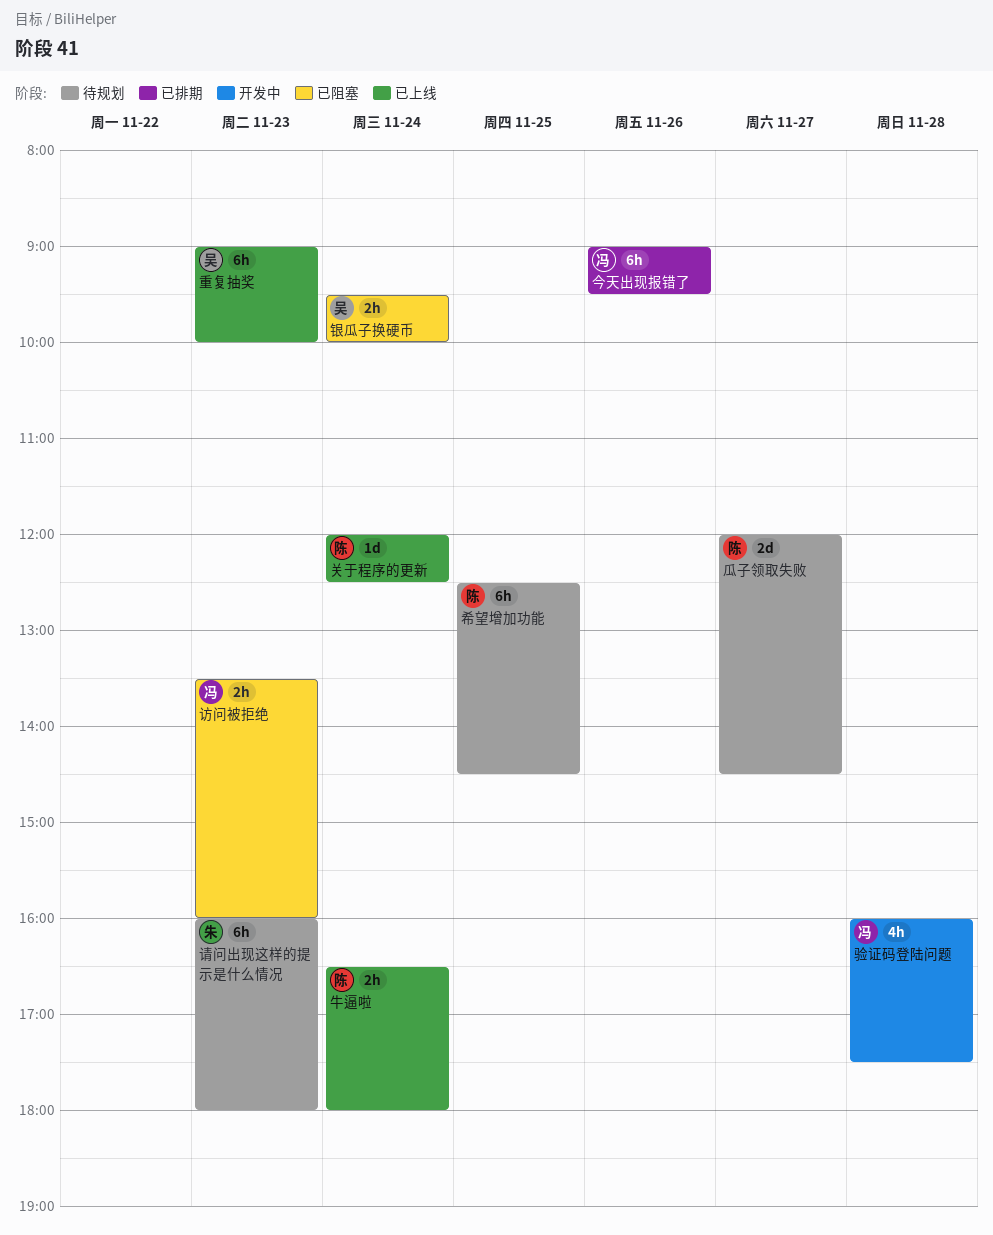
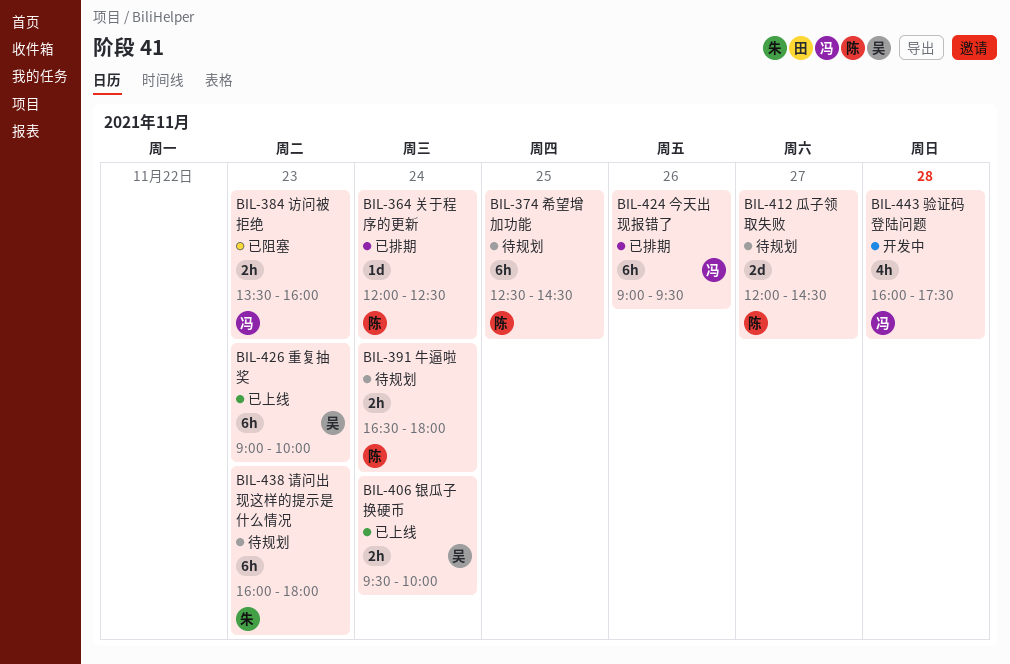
关于程序的更新, status: 已上线 -> 已排期
牛逼啦, status: 已上线 -> 待规划
银瓜子换硬币, status: 已阻塞 -> 已上线

